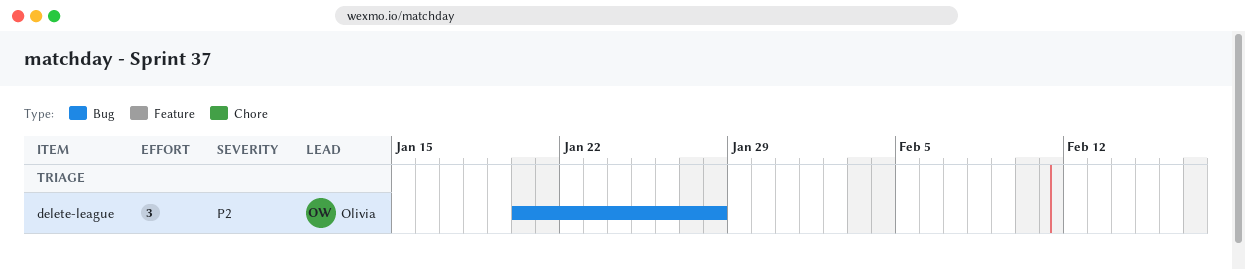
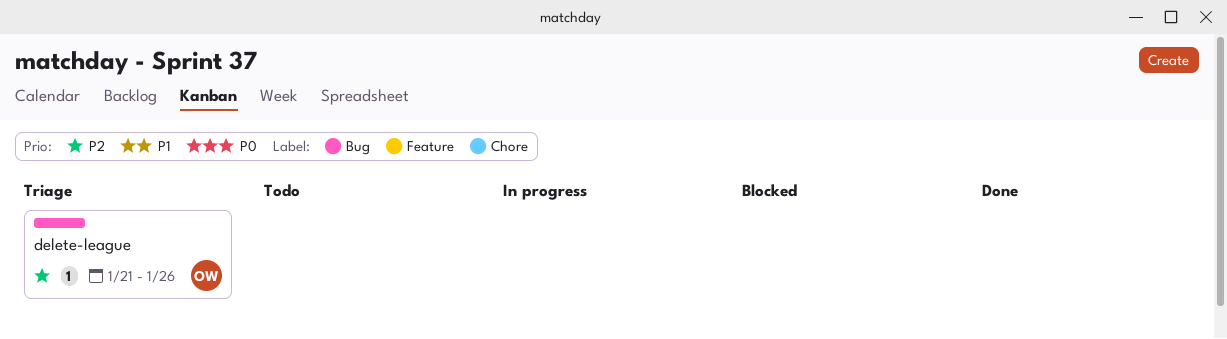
delete-league, estimate: 3 -> 1
delete-league, start: Jan 20 -> Jan 21
delete-league, due: Jan 28 -> Jan 26

